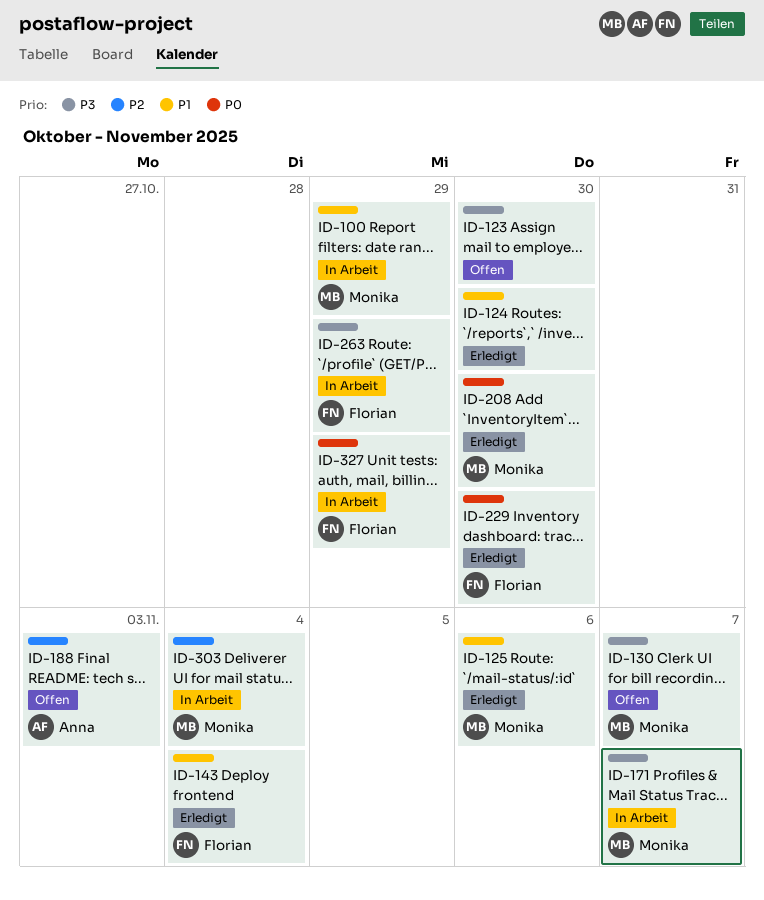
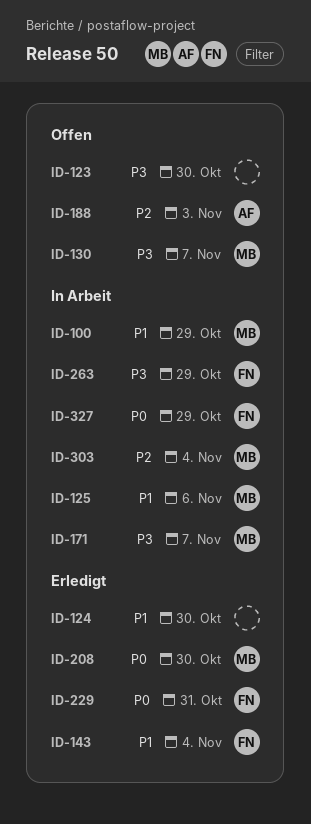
ID-125, status: Erledigt -> In Arbeit
ID-229, due: Oct 30 -> Oct 31

